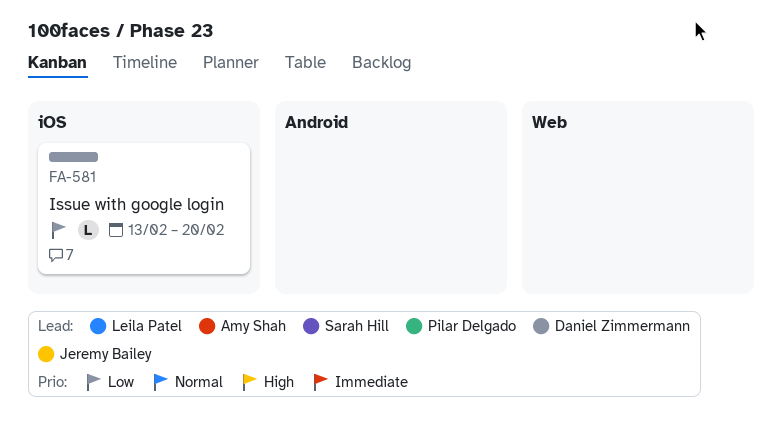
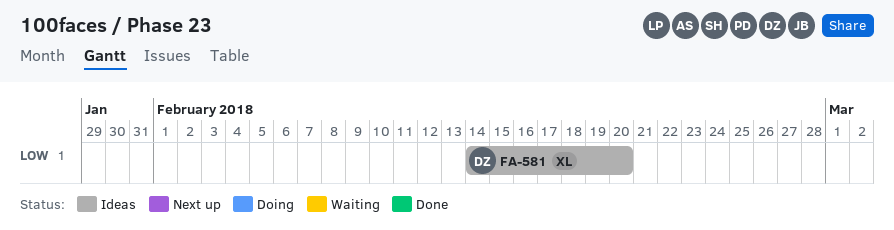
FA-581, estimate: L -> XL
FA-581, start: Feb 13 -> Feb 14

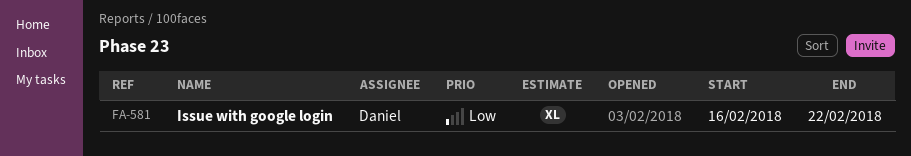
FA-581, start: Feb 14 -> Feb 16
FA-581, due: Feb 20 -> Feb 22

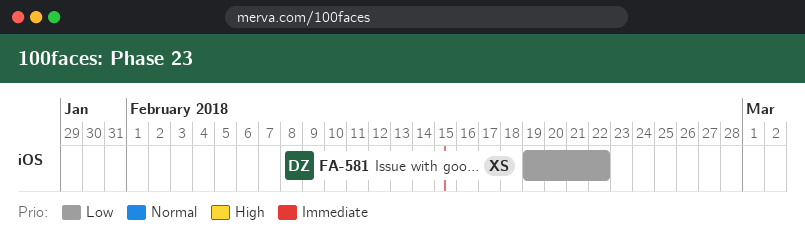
FA-581, estimate: XL -> XS
FA-581, start: Feb 16 -> Feb 19

